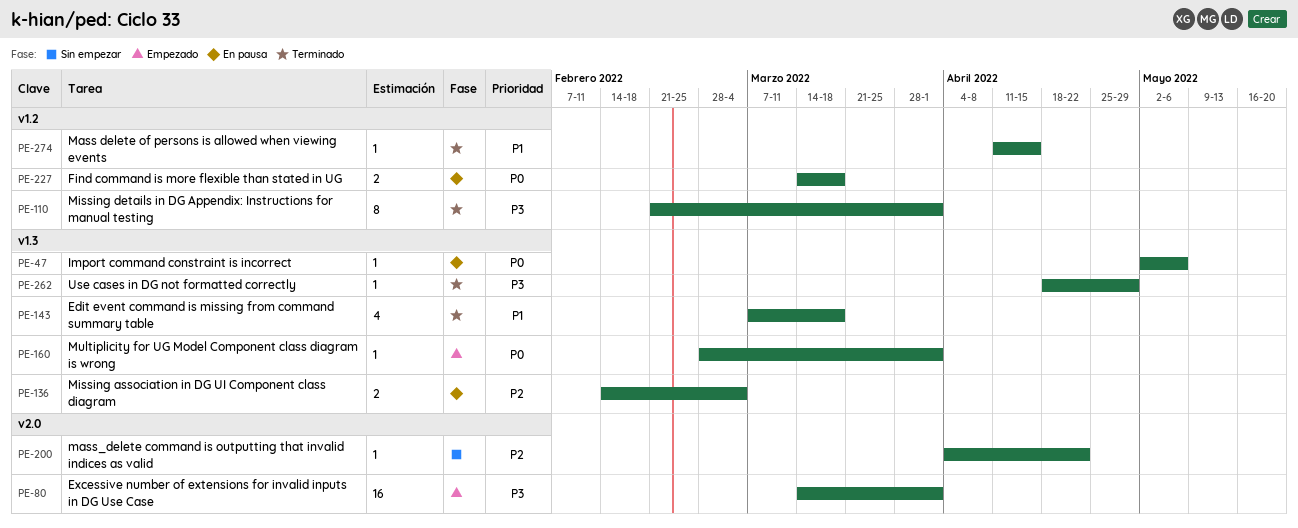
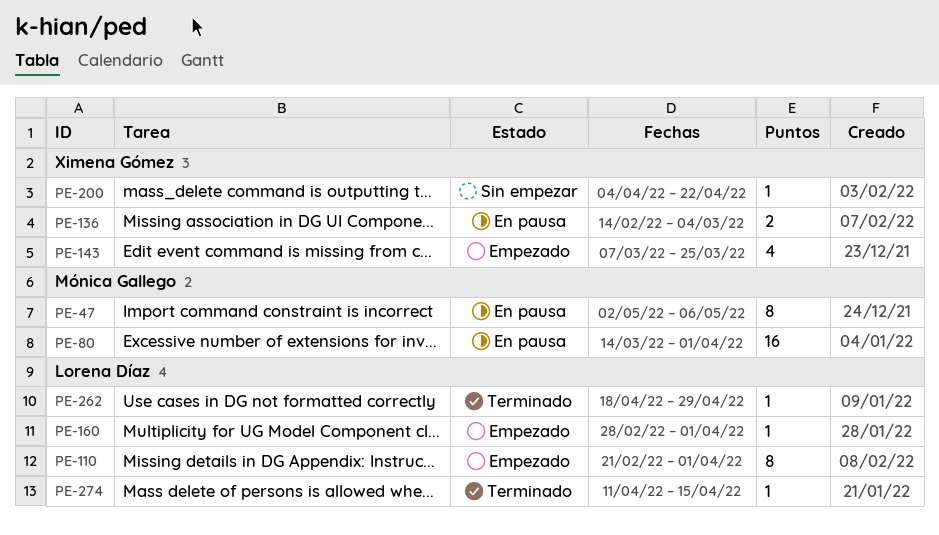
PE-47, estimate: 1 -> 8
PE-80, status: Empezado -> En pausa
PE-110, status: Terminado -> Empezado
PE-143, status: Terminado -> Empezado
PE-143, due: Mar 18 -> Mar 25
PE-227: present -> none

